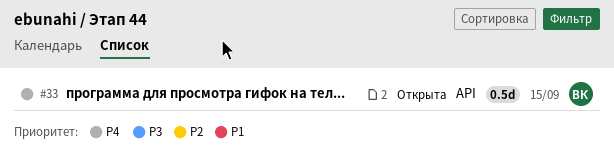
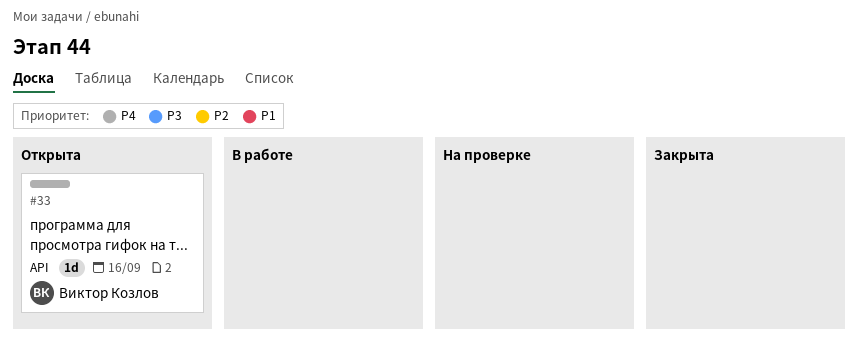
#33, estimate: 0.5d -> 1d
#33, due: Sep 15 -> Sep 16

